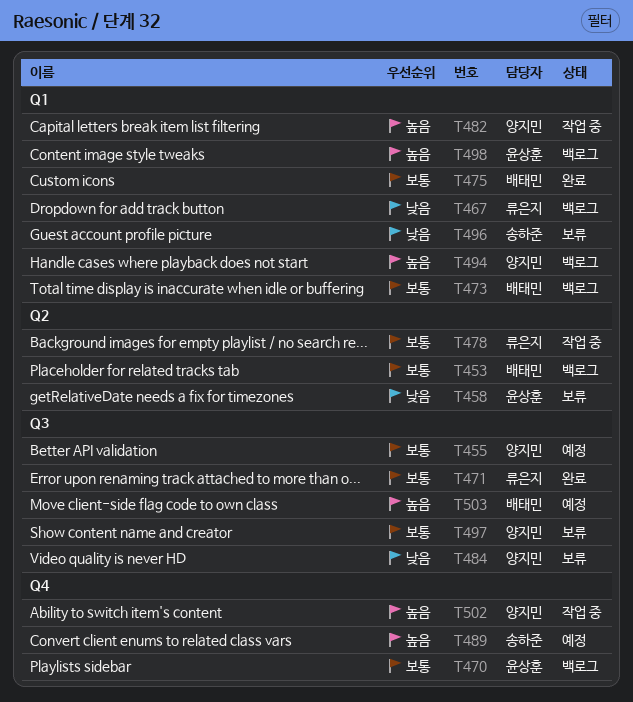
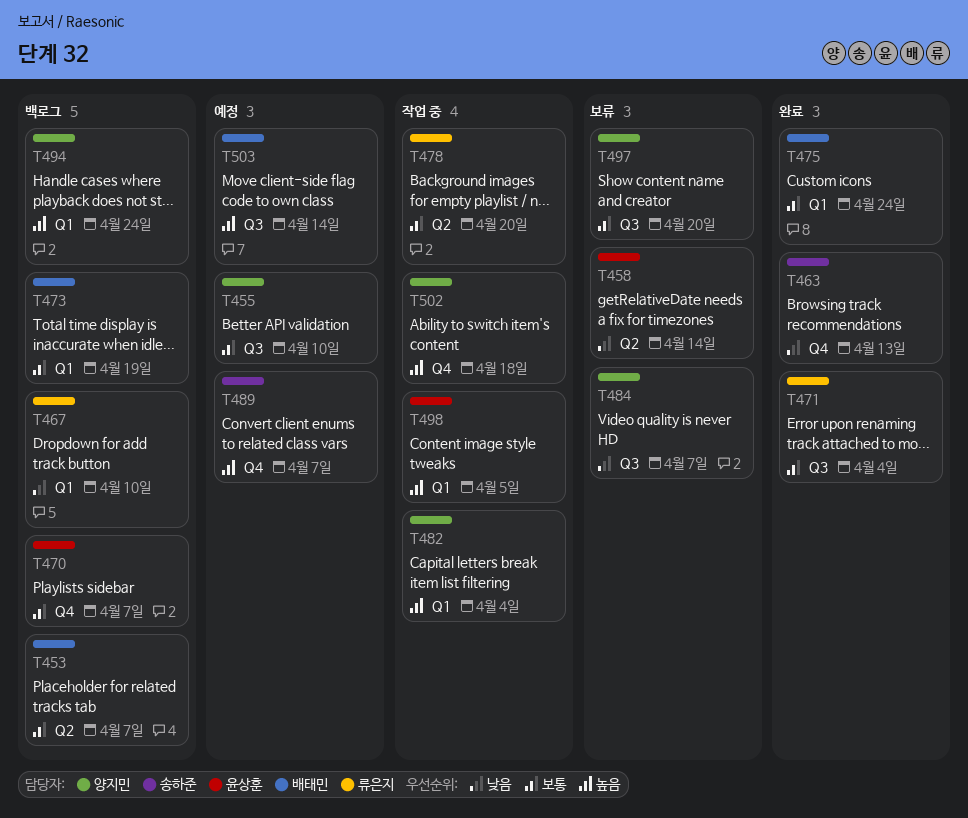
T463: none -> present
T496: present -> none
T498, status: 백로그 -> 작업 중

